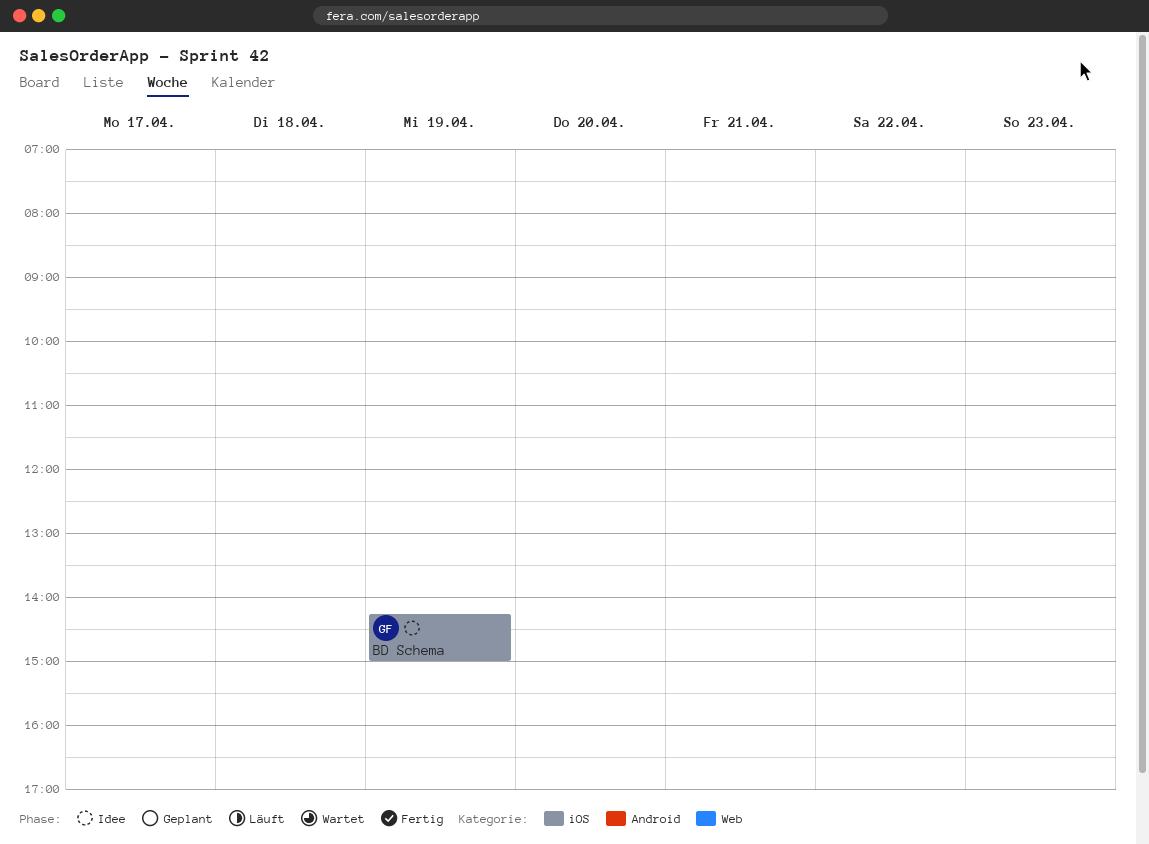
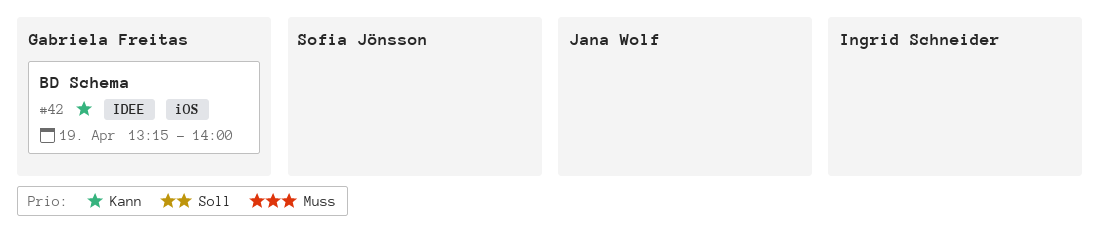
BD Schema, begins: 14:15 -> 13:15
BD Schema, ends: 15:00 -> 14:00

